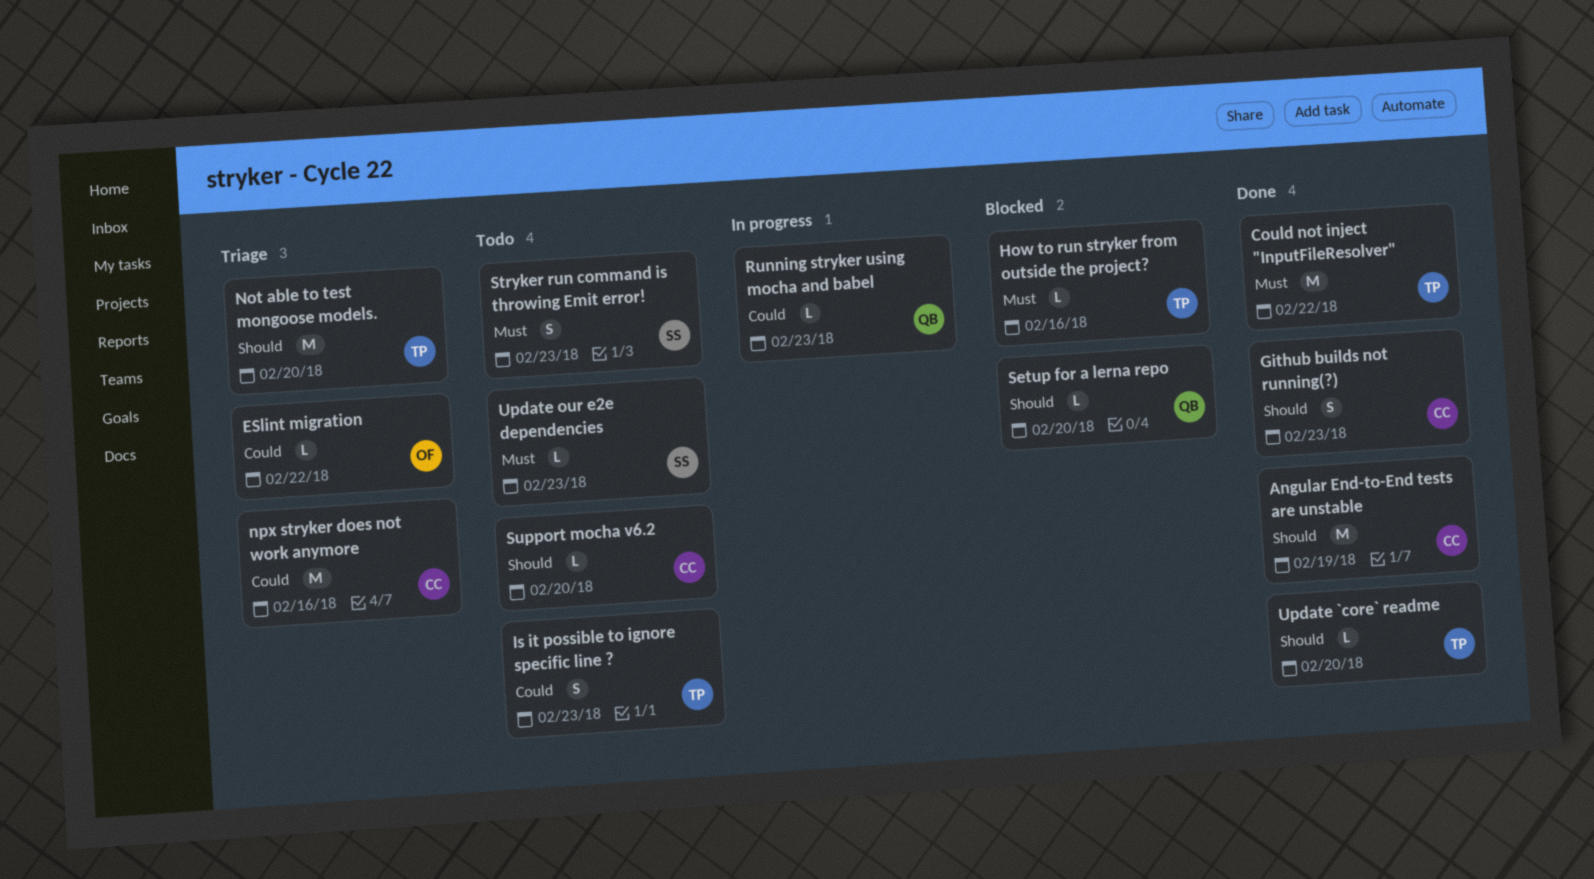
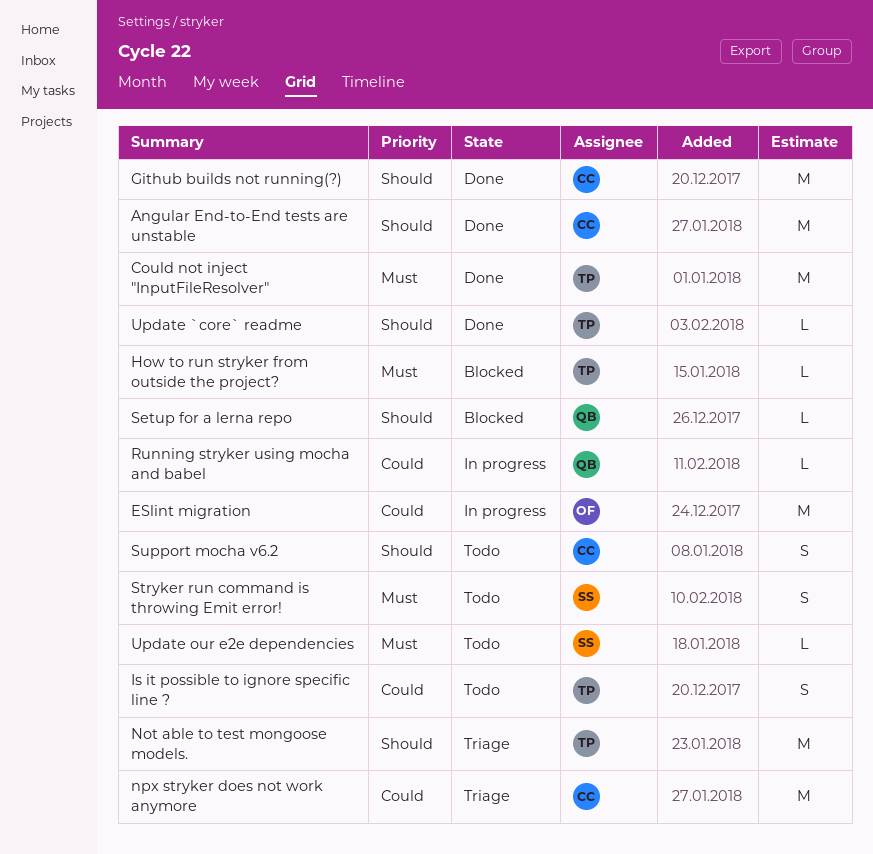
ESlint migration, status: Triage -> In progress
ESlint migration, estimate: L -> M
Github builds not running(?), estimate: S -> M
Support mocha v6.2, estimate: L -> S

